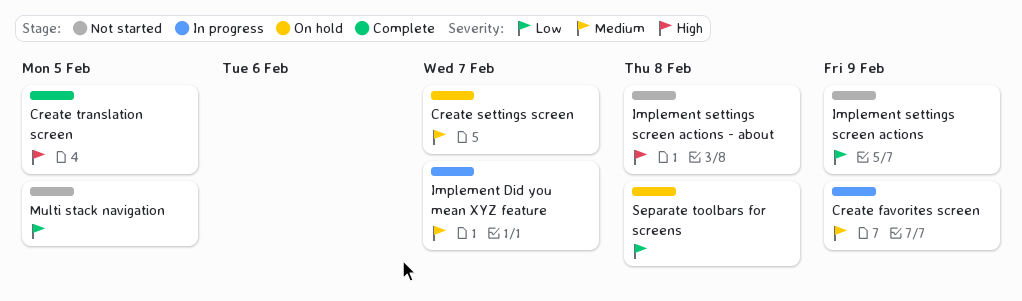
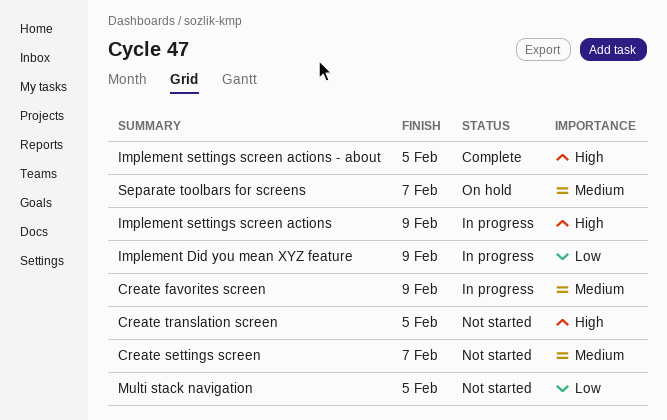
Create settings screen, status: On hold -> Not started
Create translation screen, status: Complete -> Not started
Implement Did you mean XYZ feature, priority: Medium -> Low
Implement Did you mean XYZ feature, due: Feb 7 -> Feb 9
Implement settings screen actions, status: Not started -> In progress
Implement settings screen actions, priority: Low -> High
Implement settings screen actions - about, status: Not started -> Complete
Implement settings screen actions - about, due: Feb 8 -> Feb 5
Separate toolbars for screens, priority: Low -> Medium
Separate toolbars for screens, due: Feb 8 -> Feb 7

